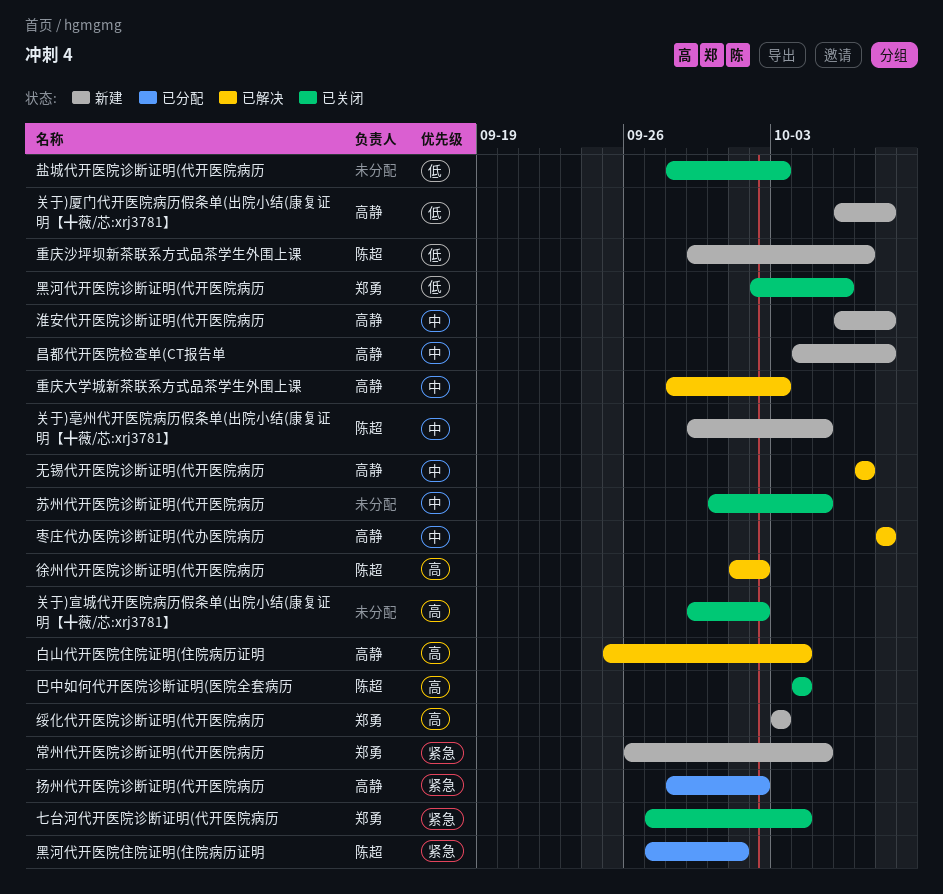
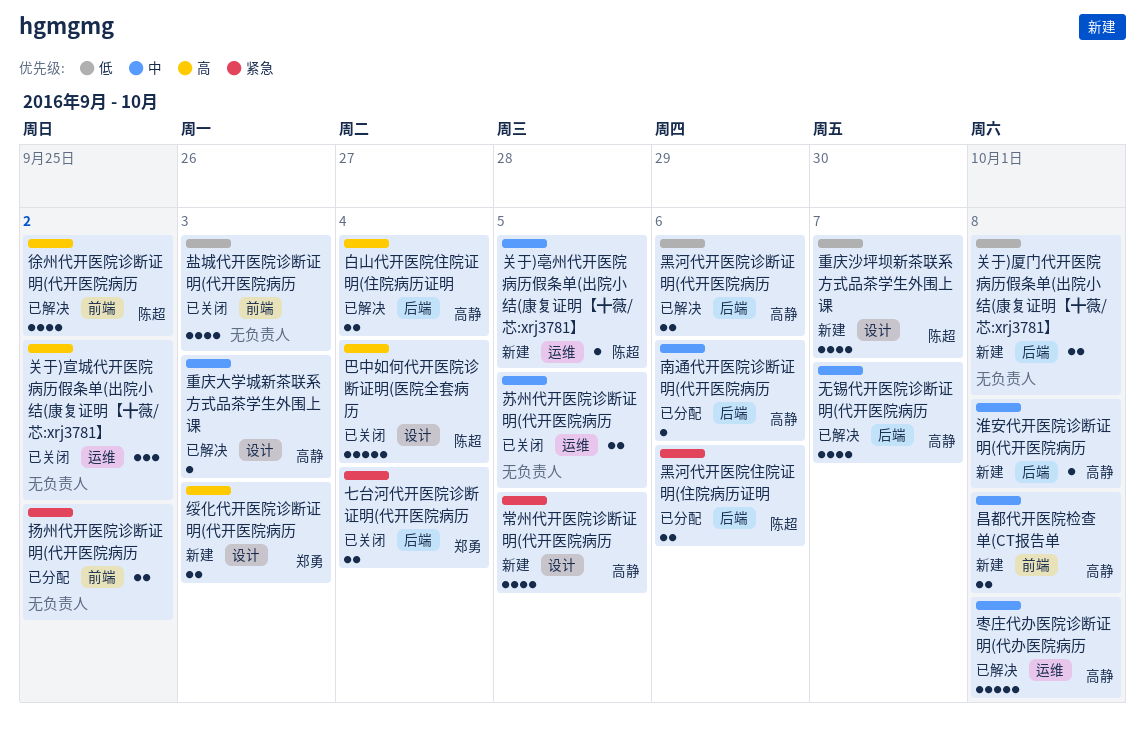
关于)厦门代开医院病历假条单(出院小结(康复证明【╋薇/芯:xrj3781】, owner: 高静 -> none
南通代开医院诊断证明(代开医院病历: none -> present
常州代开医院诊断证明(代开医院病历, owner: 郑勇 -> 高静
扬州代开医院诊断证明(代开医院病历, owner: 高静 -> none
黑河代开医院住院证明(住院病历证明, due: Oct 1 -> Oct 6
黑河代开医院诊断证明(代开医院病历, status: 已关闭 -> 已解决
黑河代开医院诊断证明(代开医院病历, owner: 郑勇 -> 高静

